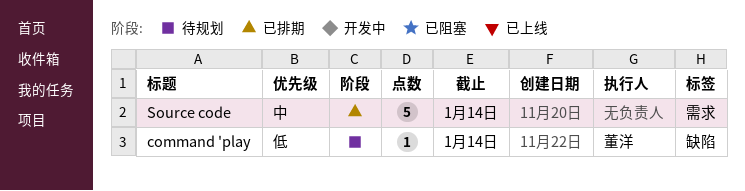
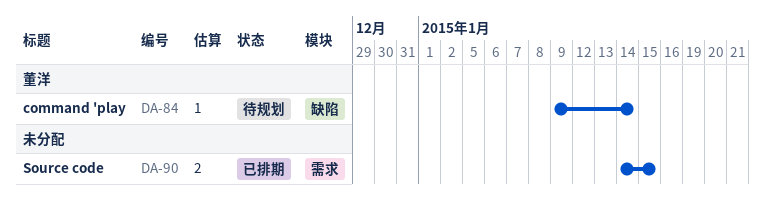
Source code, estimate: 5 -> 2
Source code, due: Jan 14 -> Jan 15

